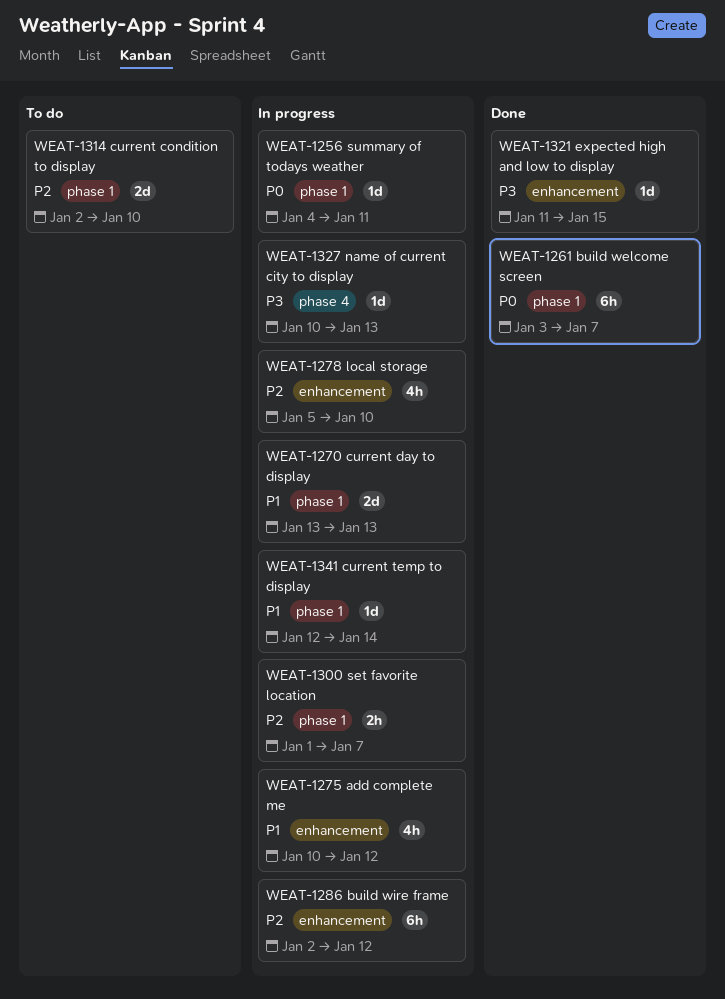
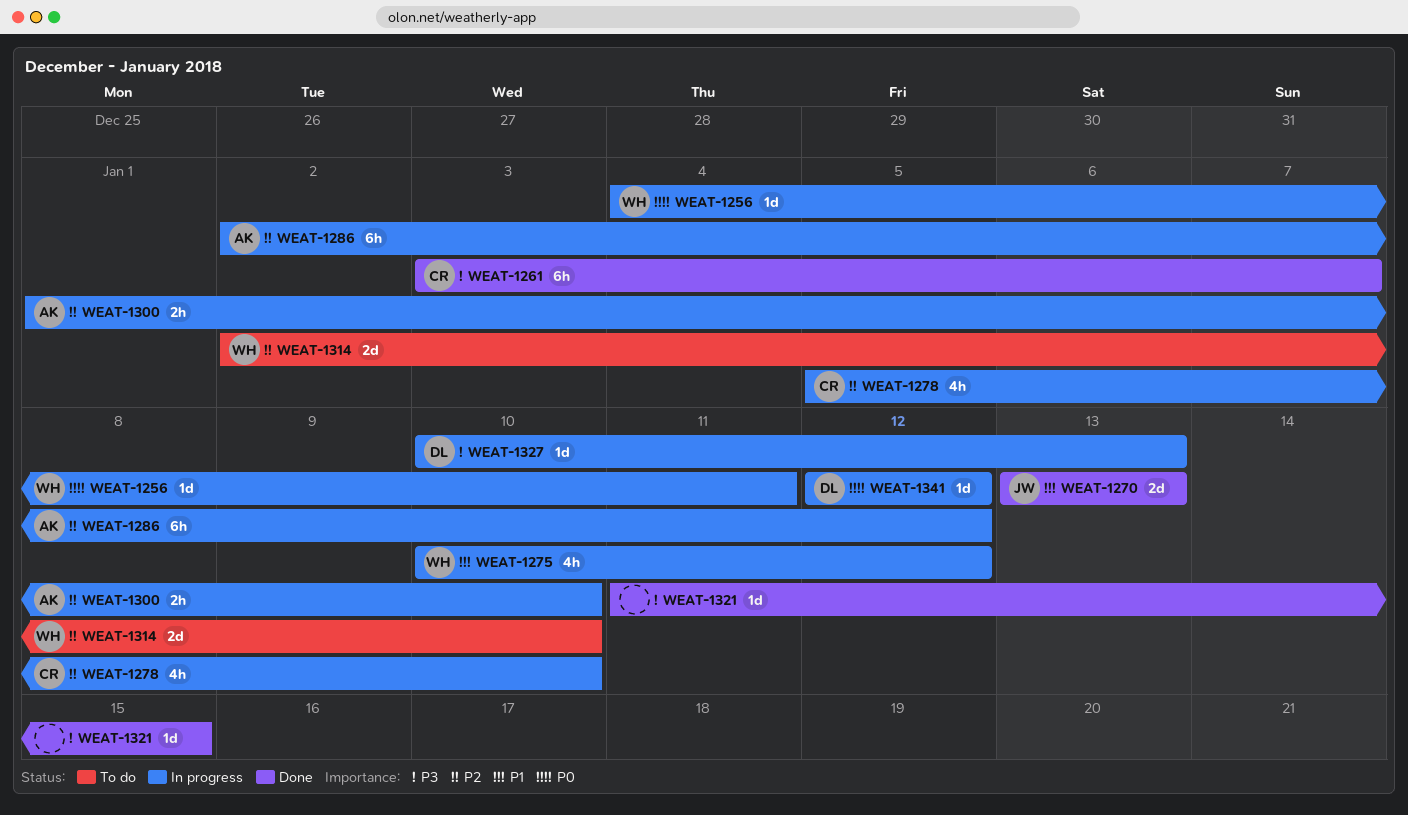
WEAT-1261, priority: P0 -> P3
WEAT-1270, status: In progress -> Done
WEAT-1300, due: Jan 7 -> Jan 10
WEAT-1341, priority: P1 -> P0
WEAT-1341, due: Jan 14 -> Jan 12

